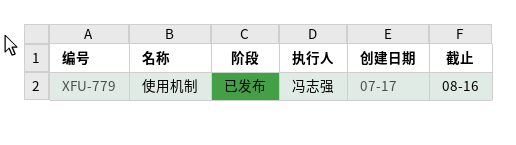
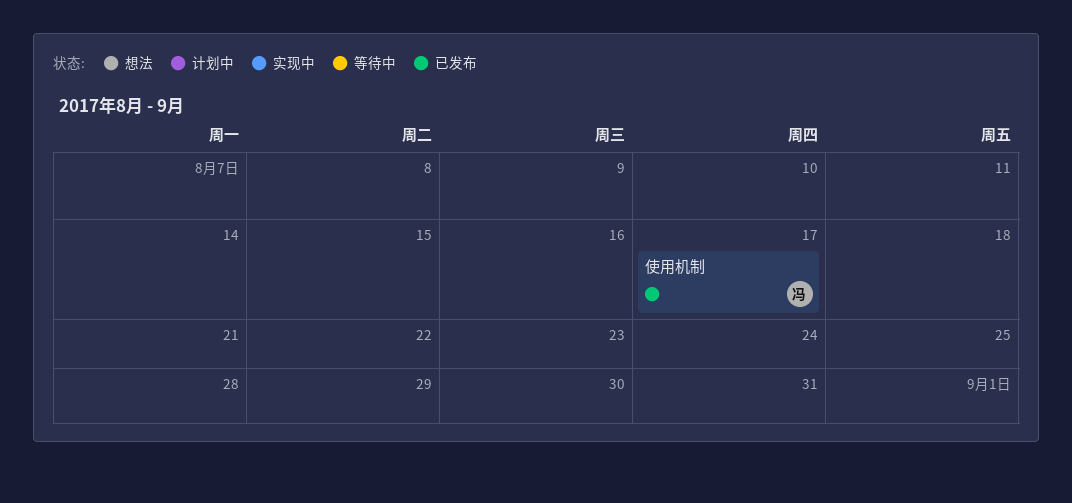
使用机制, due: Aug 16 -> Aug 17

